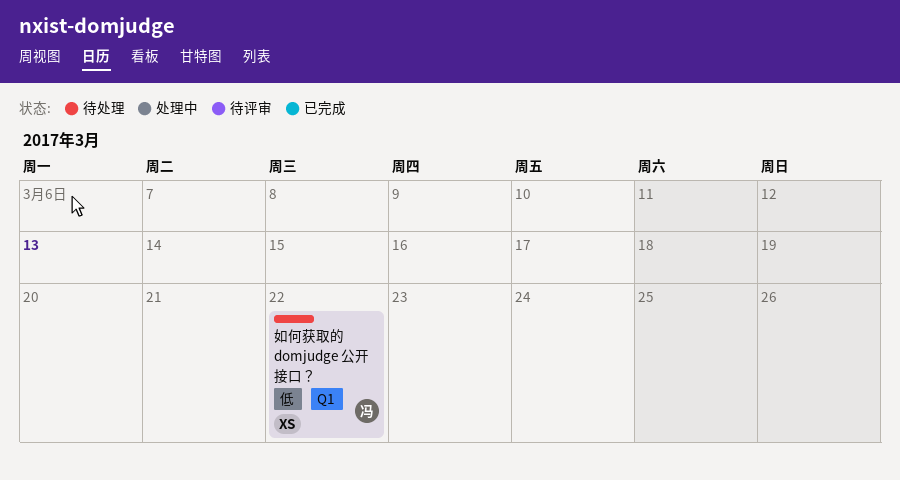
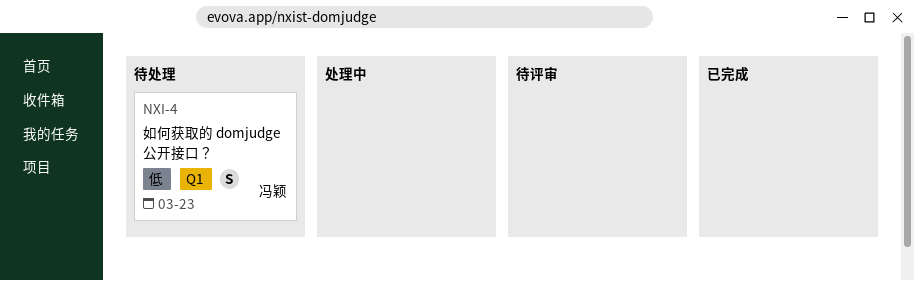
如何获取的 domjudge 公开接口？, estimate: XS -> S
如何获取的 domjudge 公开接口？, due: Mar 22 -> Mar 23

